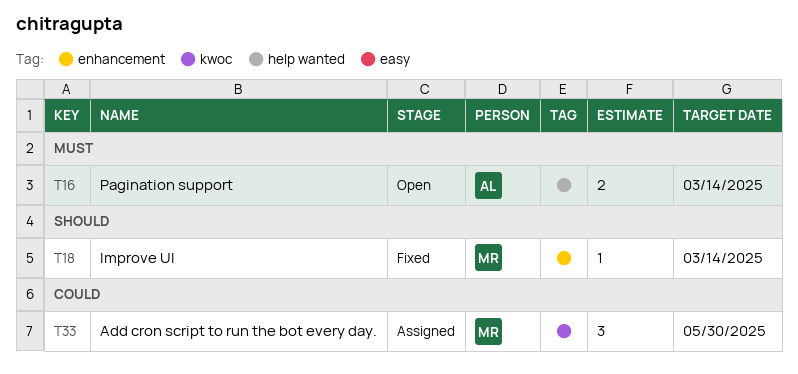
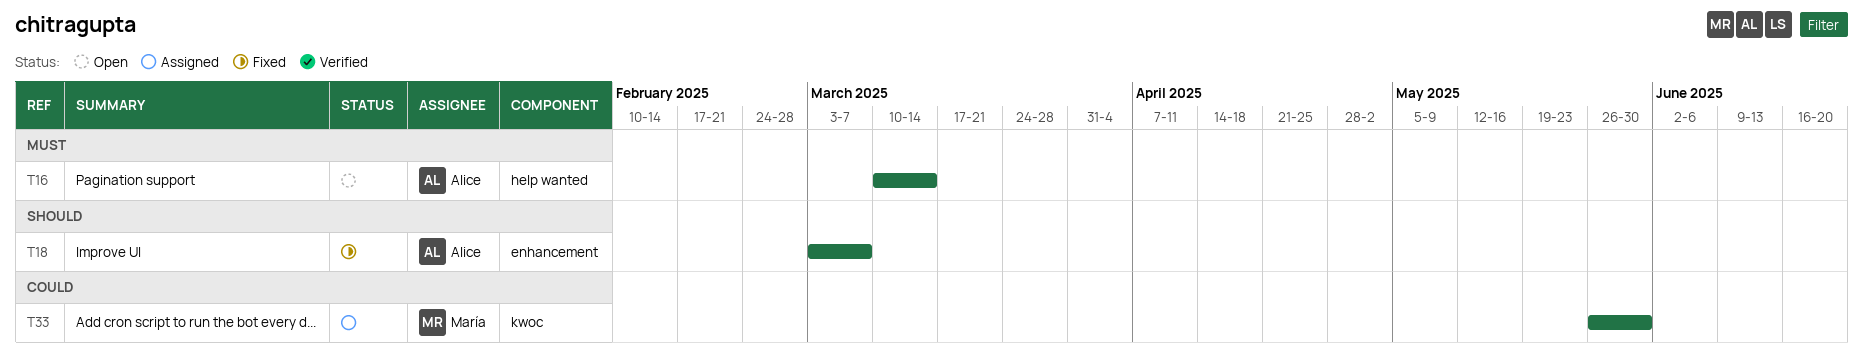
T18, owner: María -> Alice
T18, due: Mar 14 -> Mar 7

